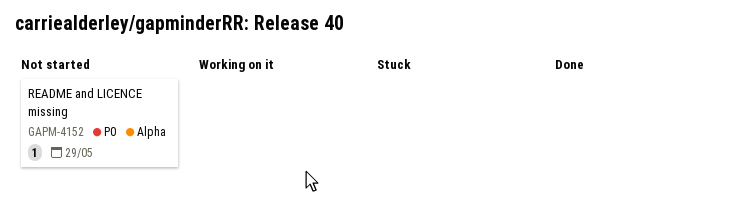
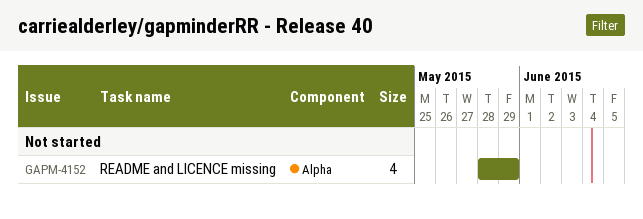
GAPM-4152, estimate: 1 -> 4

